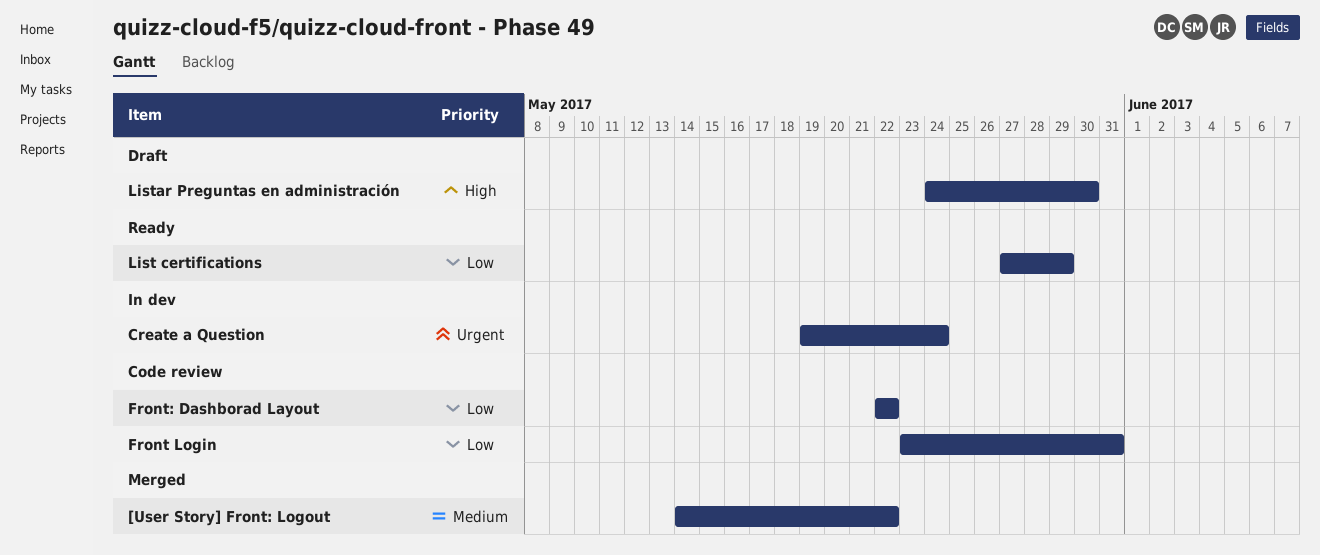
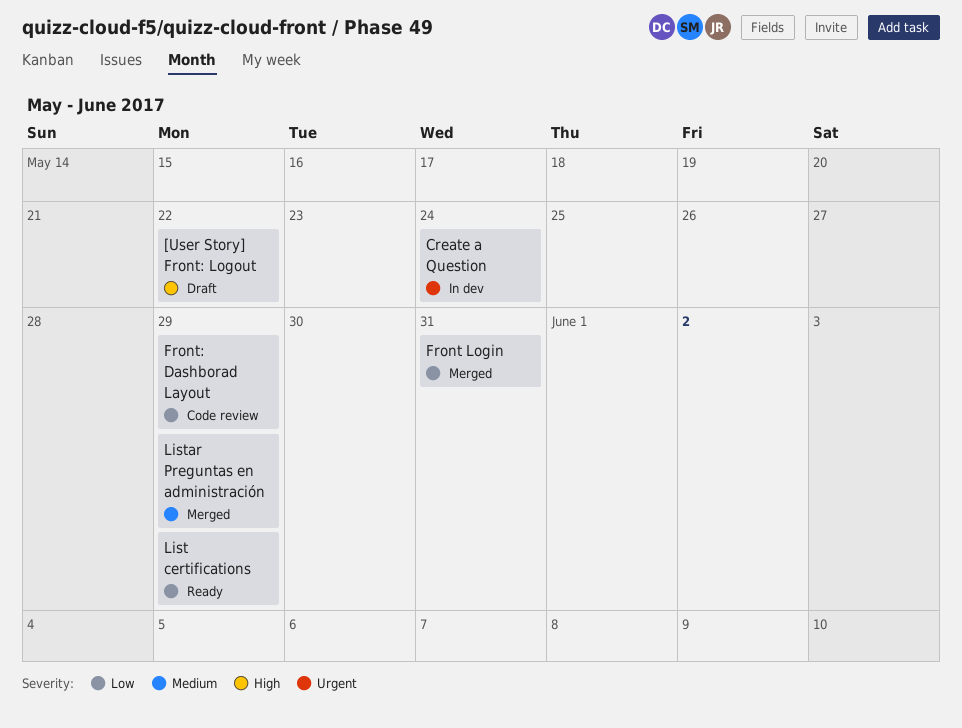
[User Story] Front: Logout, status: Merged -> Draft
[User Story] Front: Logout, priority: Medium -> High
Front Login, status: Code review -> Merged
Front: Dashborad Layout, due: May 22 -> May 29
Listar Preguntas en administración, status: Draft -> Merged
Listar Preguntas en administración, priority: High -> Medium
Listar Preguntas en administración, due: May 30 -> May 29

